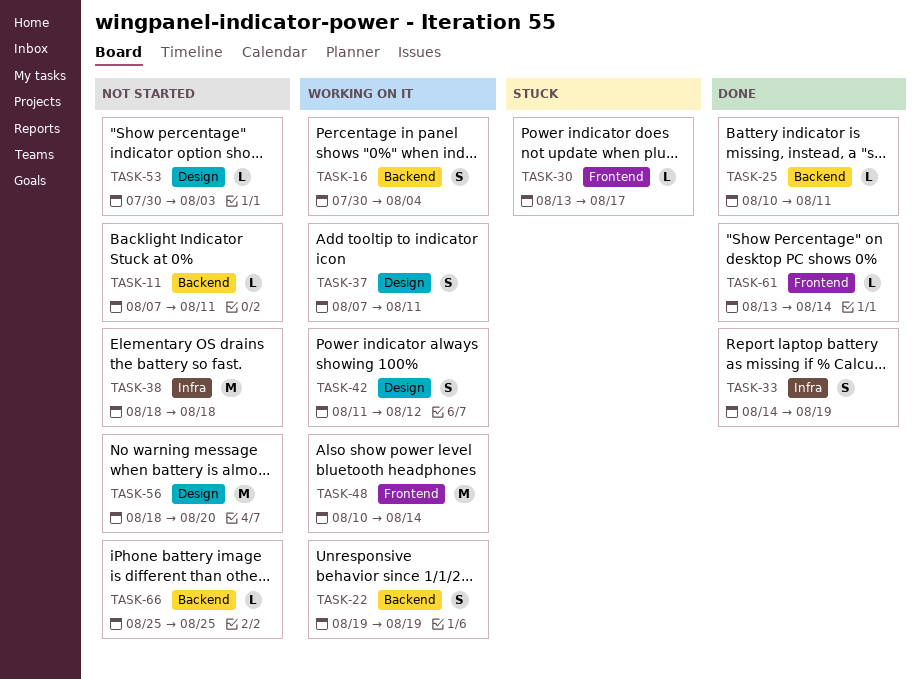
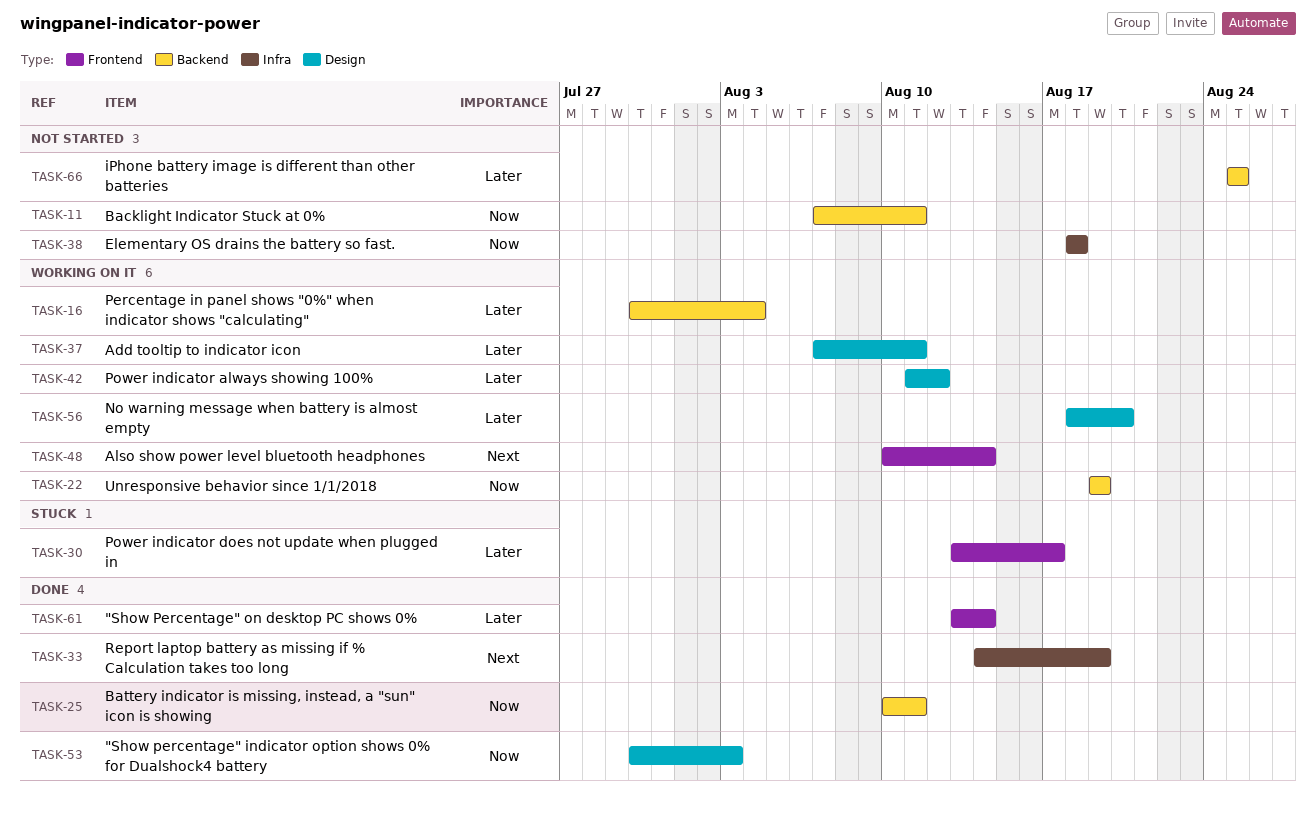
TASK-53, status: Not started -> Done
TASK-56, status: Not started -> Working on it

